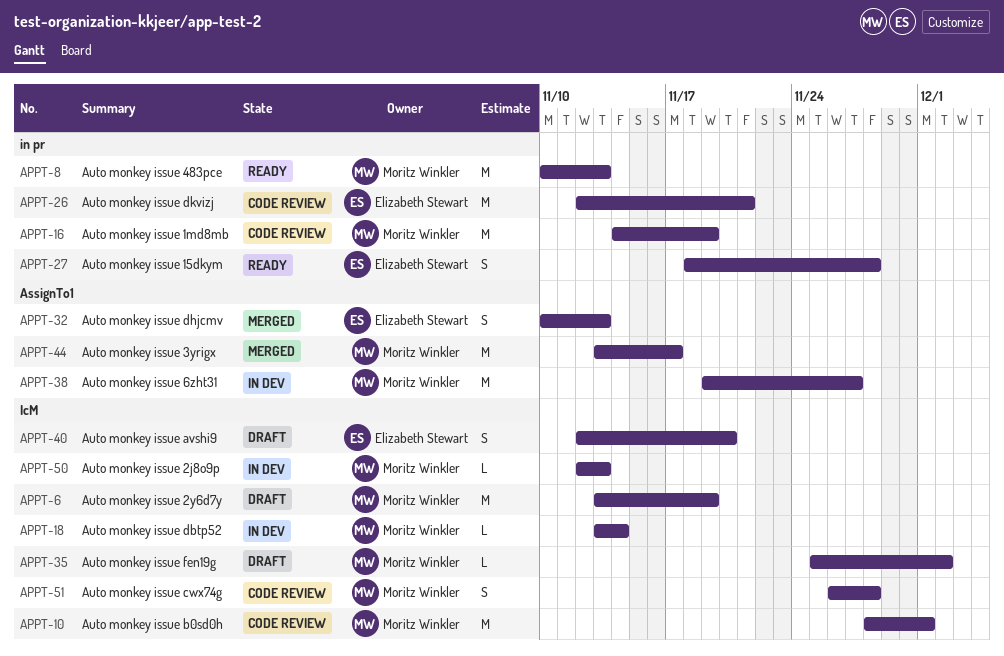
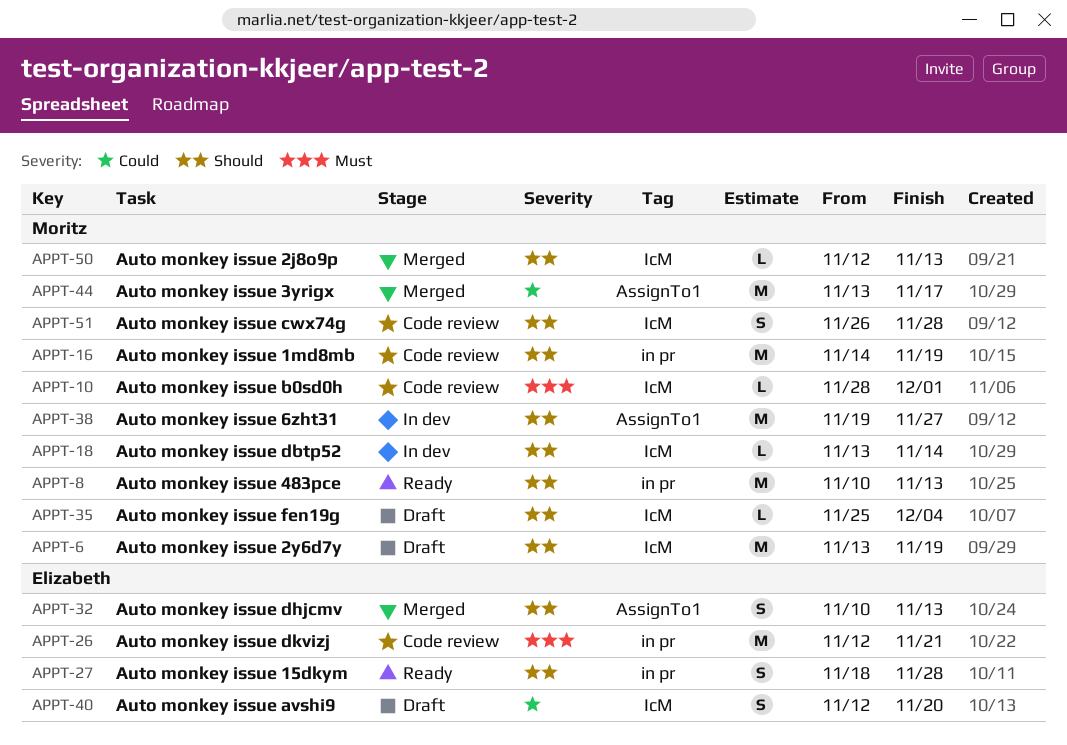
APPT-10, estimate: M -> L
APPT-35, due: Dec 2 -> Dec 4
APPT-50, status: In dev -> Merged

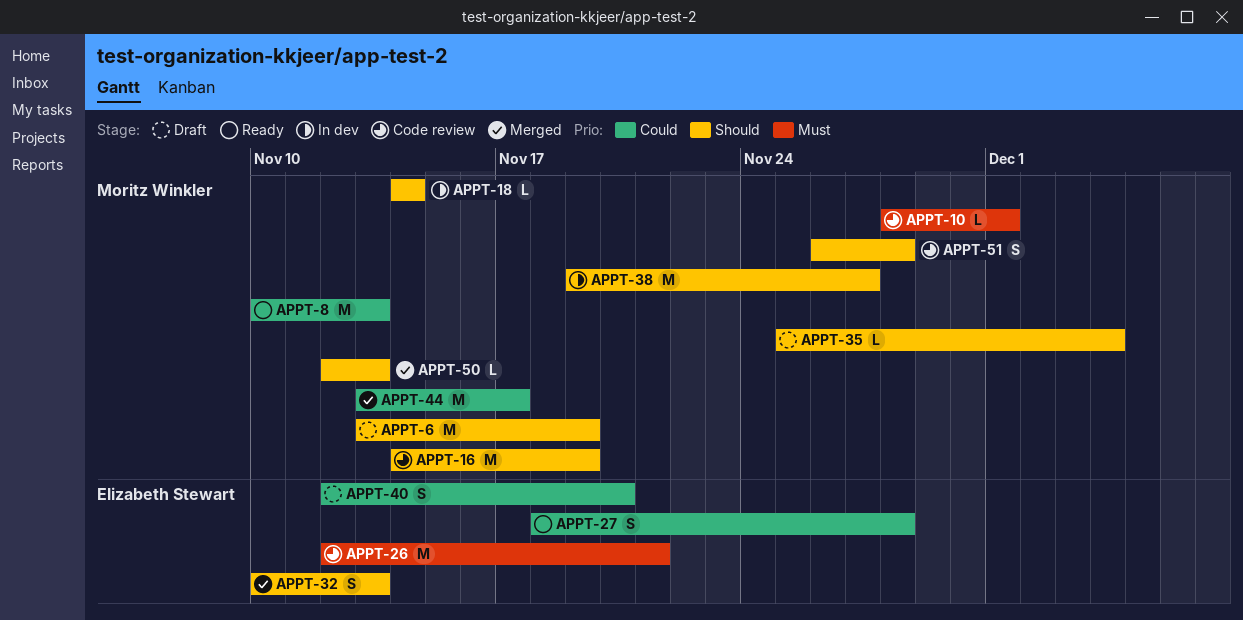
APPT-8, priority: Should -> Could
APPT-18, start: Nov 13 -> Nov 14
APPT-27, priority: Should -> Could

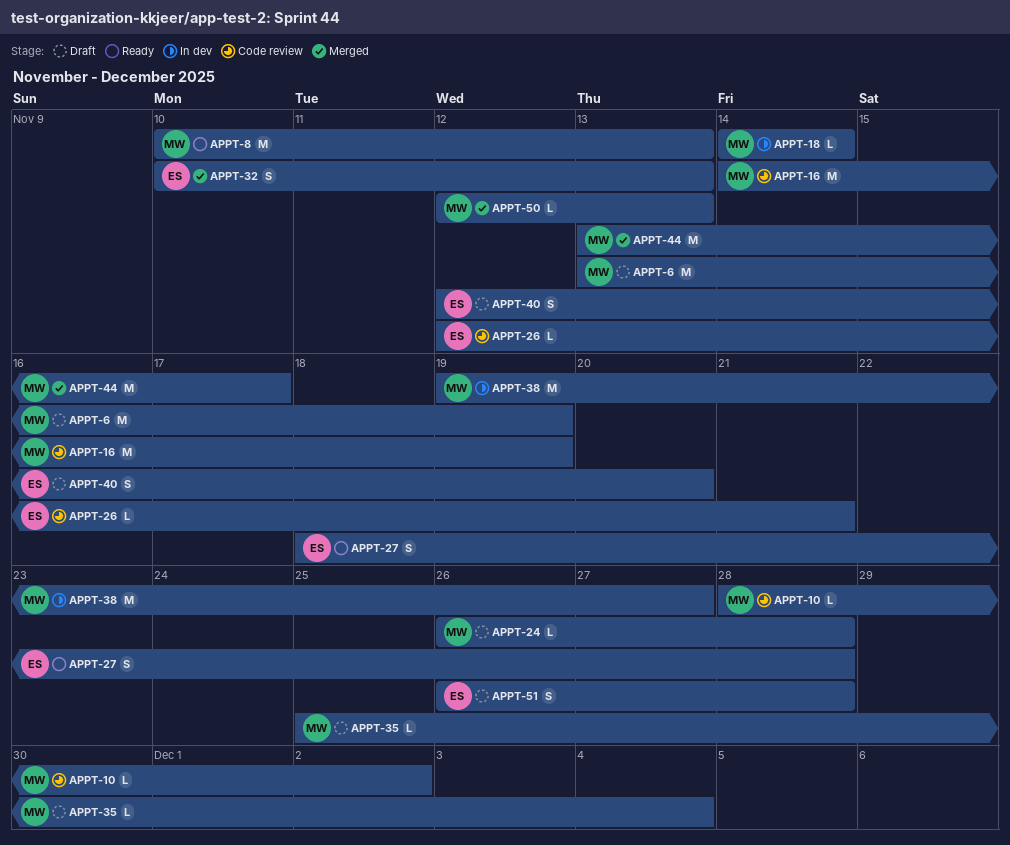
APPT-10, due: Dec 1 -> Dec 2
APPT-24: none -> present
APPT-26, estimate: M -> L
APPT-51, status: Code review -> Draft
APPT-51, owner: Moritz Winkler -> Elizabeth Stewart

